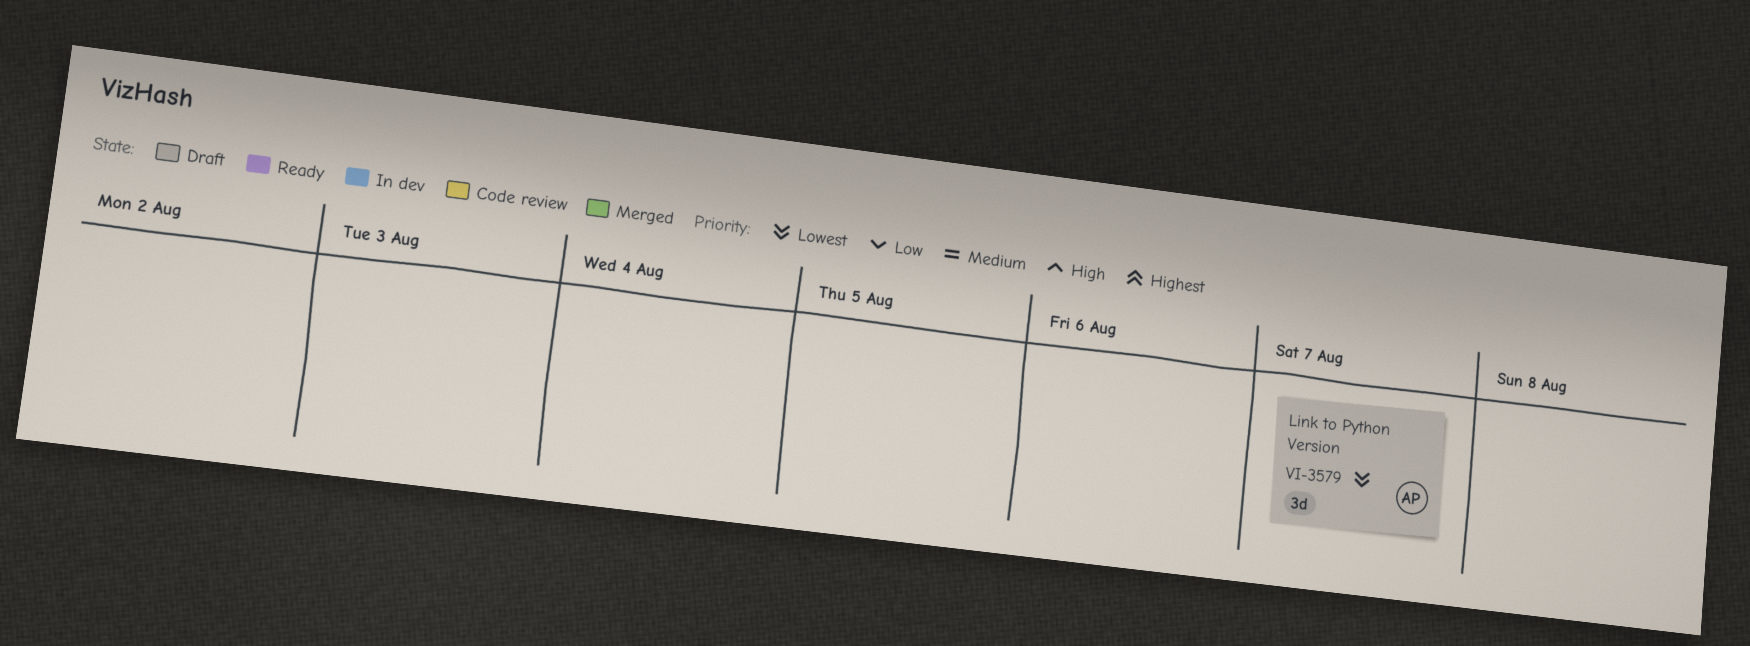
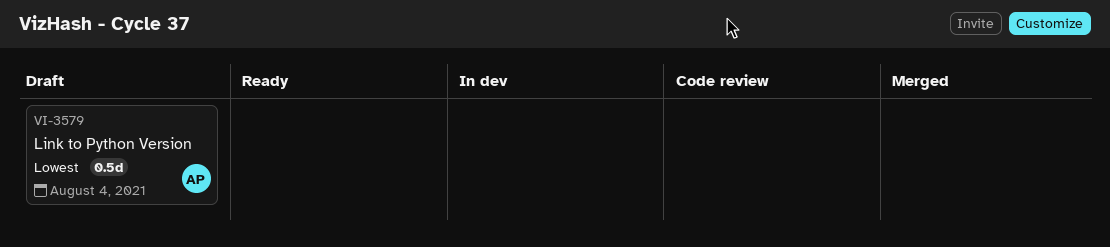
VI-3579, estimate: 3d -> 0.5d
VI-3579, due: Aug 7 -> Aug 4

